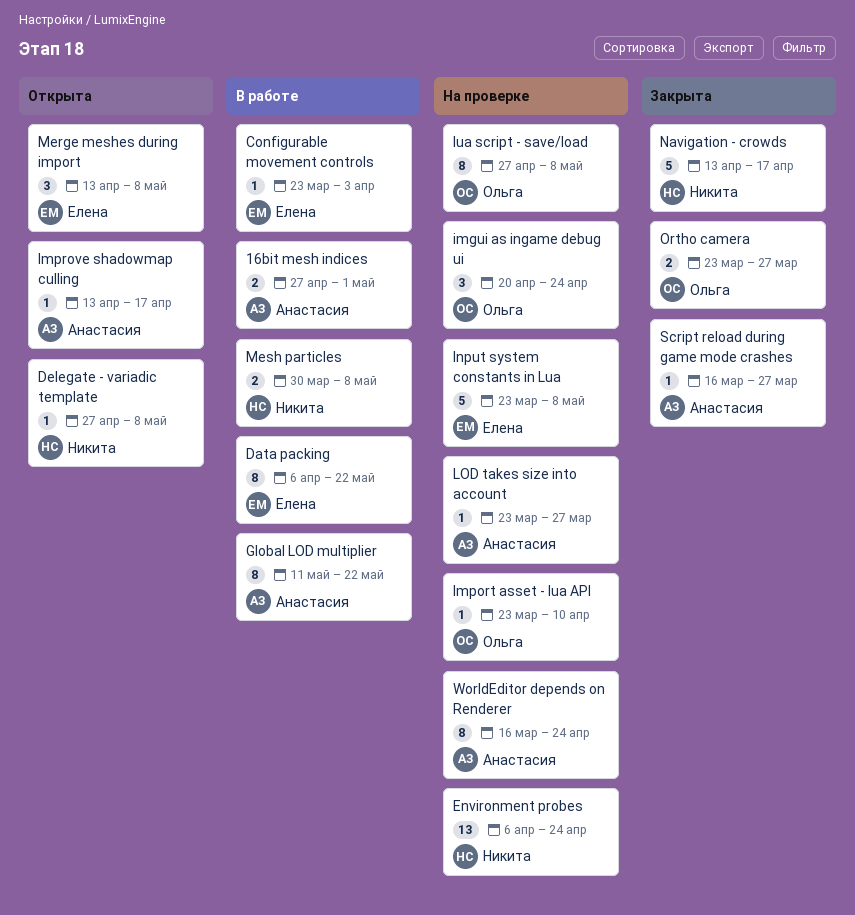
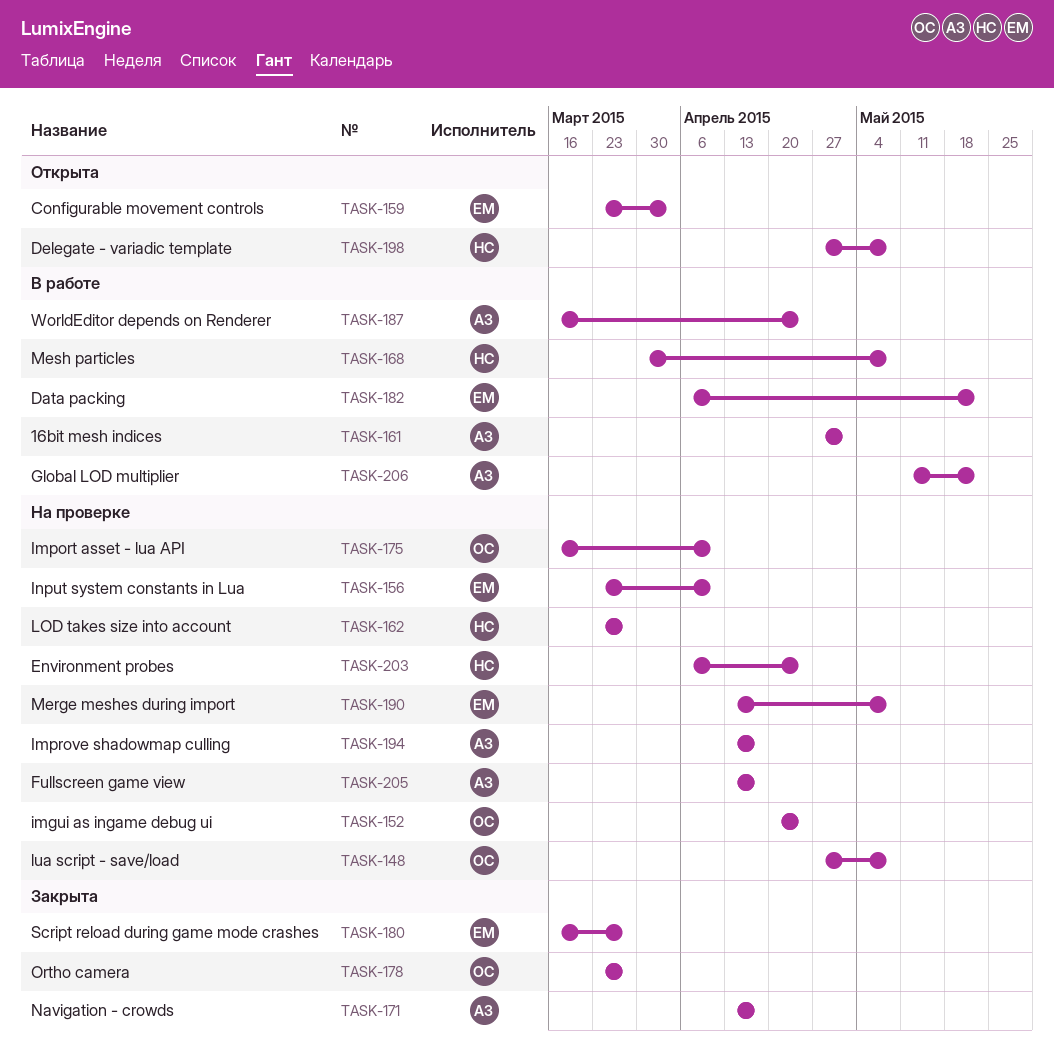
Configurable movement controls, status: В работе -> Открыта
Fullscreen game view: none -> present
Import asset - lua API, start: Mar 23 -> Mar 16
Improve shadowmap culling, status: Открыта -> На проверке
Input system constants in Lua, due: May 8 -> Apr 10
LOD takes size into account, owner: Анастасия -> Никита
Merge meshes during import, status: Открыта -> На проверке
Navigation - crowds, owner: Никита -> Анастасия
Script reload during game mode crashes, owner: Анастасия -> Елена
WorldEditor depends on Renderer, status: На проверке -> В работе

